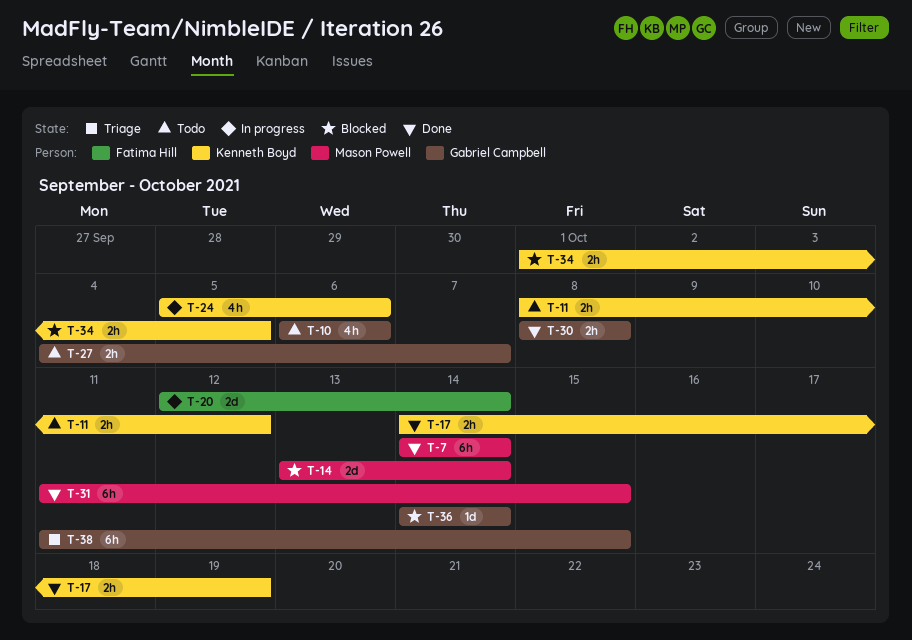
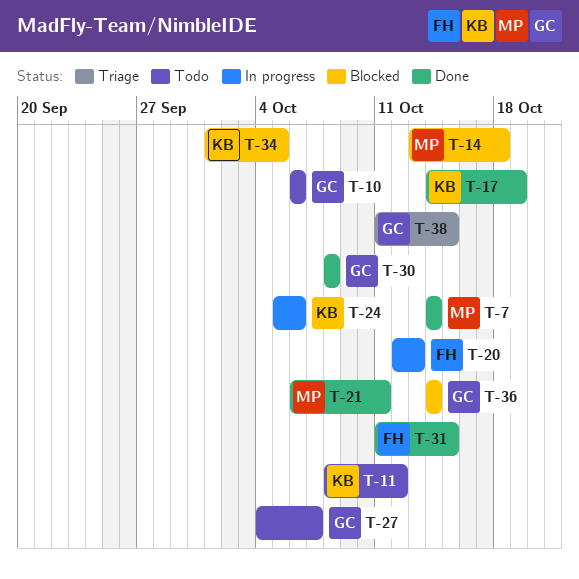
T-14, due: Oct 14 -> Oct 18
T-20, due: Oct 14 -> Oct 13
T-21: none -> present
T-31, owner: Mason Powell -> Fatima Hill

